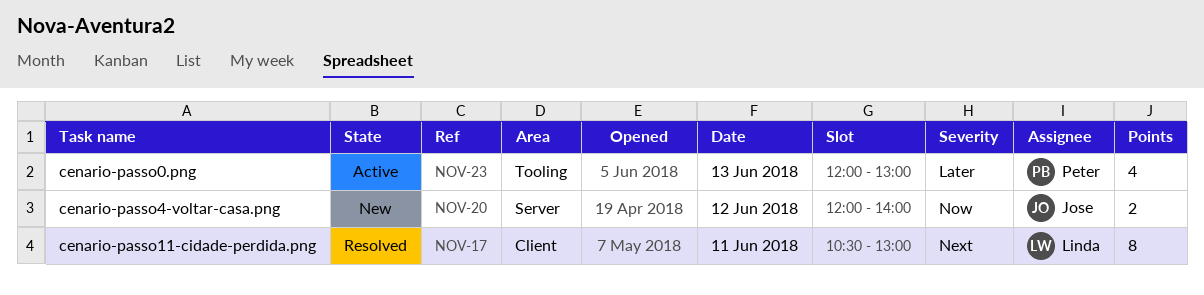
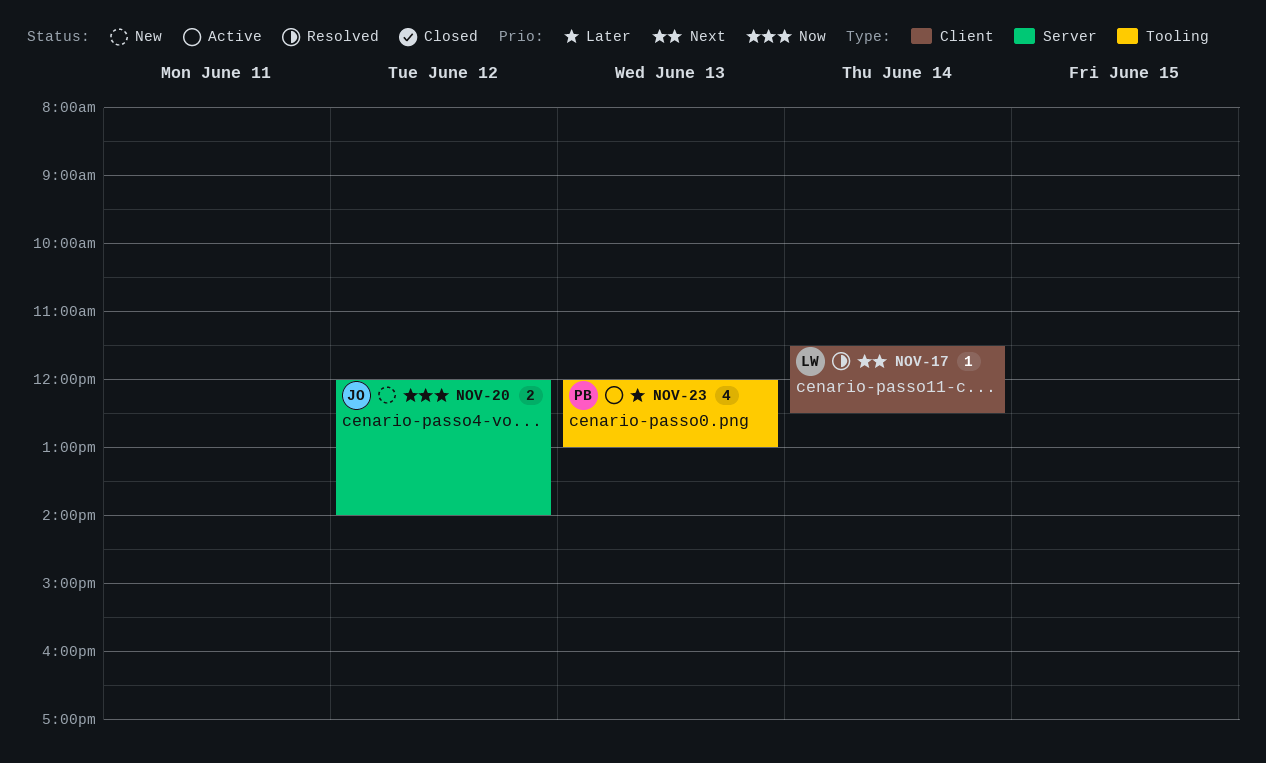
NOV-17, estimate: 8 -> 1
NOV-17, day: Jun 11 -> Jun 14
NOV-17, begins: 10:30 -> 11:30
NOV-17, ends: 13:00 -> 12:30

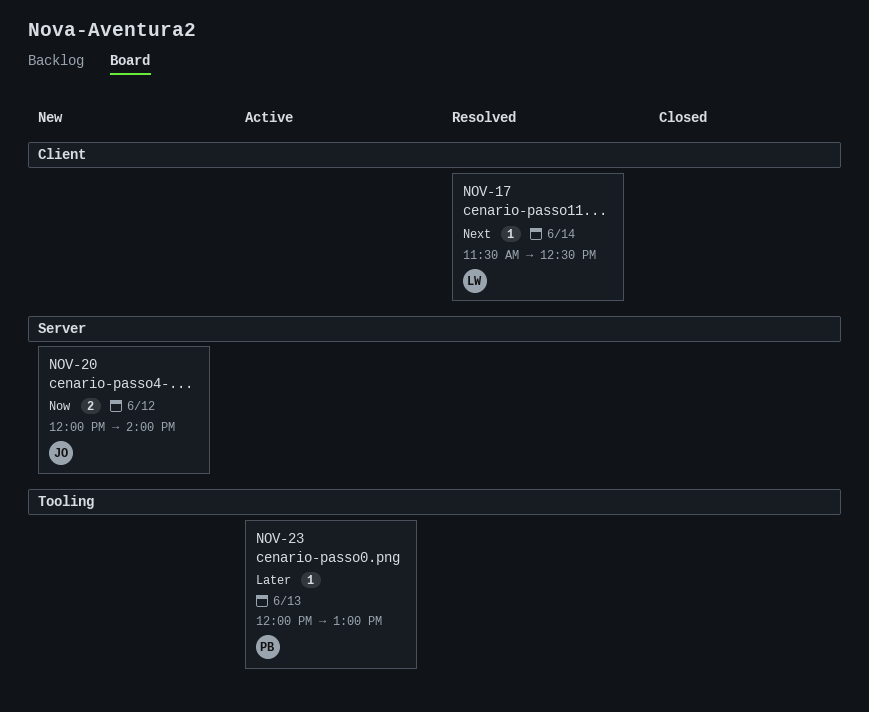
NOV-23, estimate: 4 -> 1

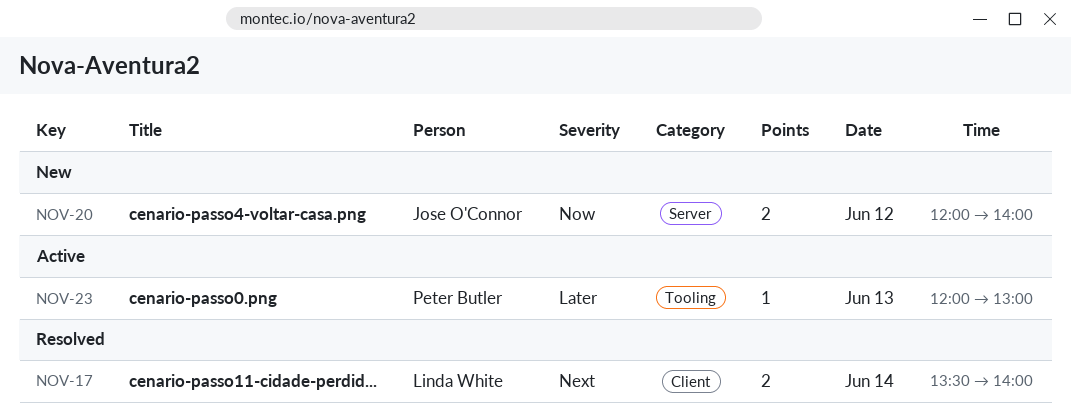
NOV-17, estimate: 1 -> 2
NOV-17, begins: 11:30 -> 13:30
NOV-17, ends: 12:30 -> 14:00

